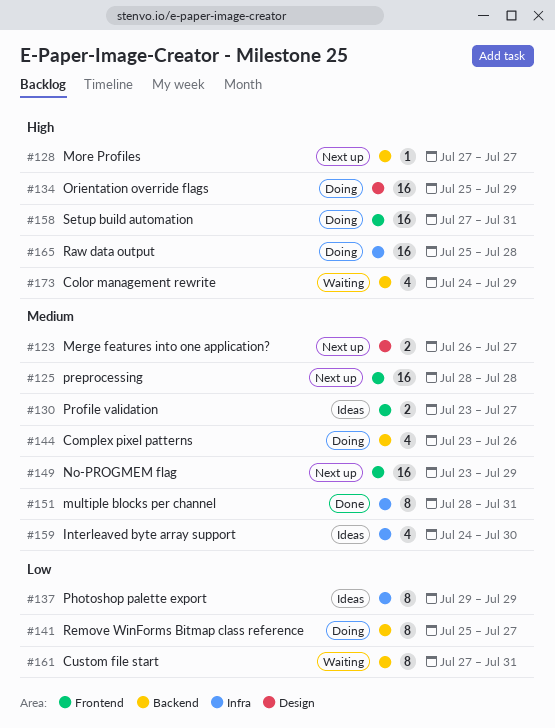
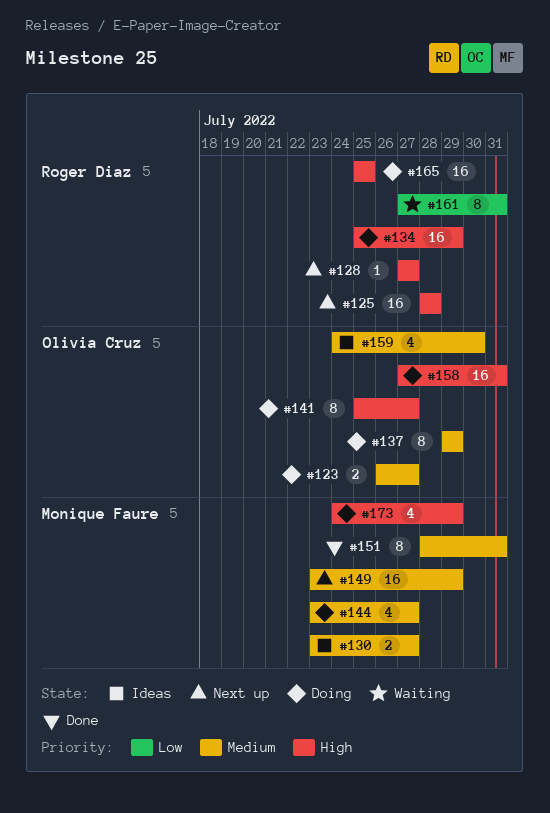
#123, status: Next up -> Doing
#125, priority: Medium -> High
#137, status: Ideas -> Doing
#137, priority: Low -> Medium
#141, priority: Low -> High
#144, due: Jul 26 -> Jul 27
#165, due: Jul 28 -> Jul 25
#173, status: Waiting -> Doing

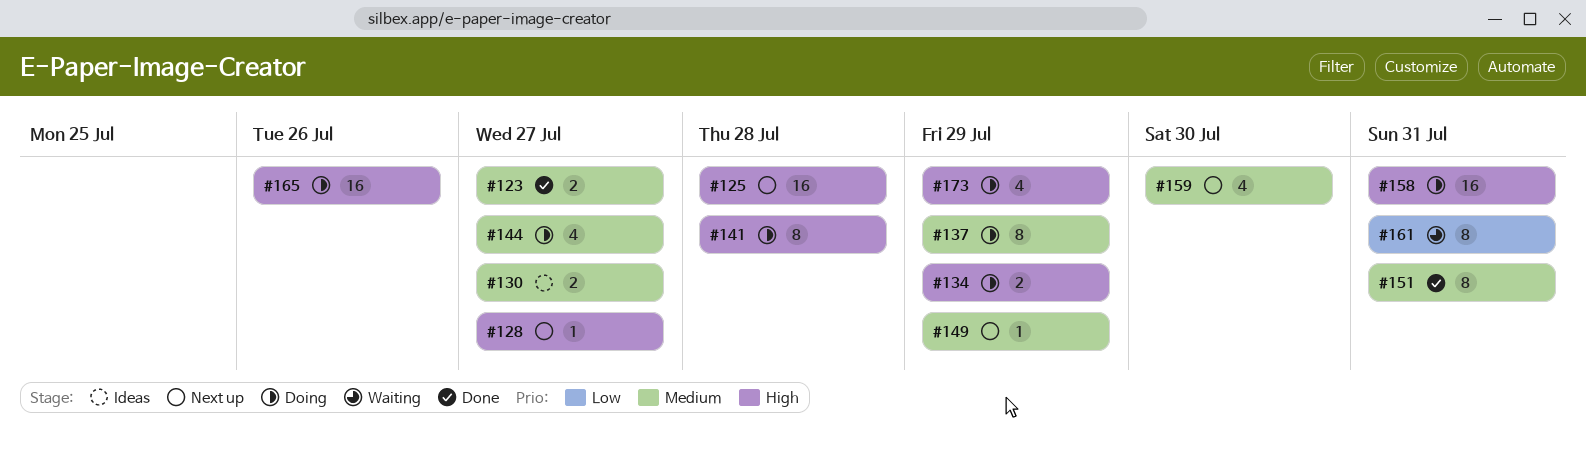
#123, status: Doing -> Done
#134, estimate: 16 -> 2
#141, due: Jul 27 -> Jul 28
#149, estimate: 16 -> 1
#159, status: Ideas -> Next up
#165, due: Jul 25 -> Jul 26

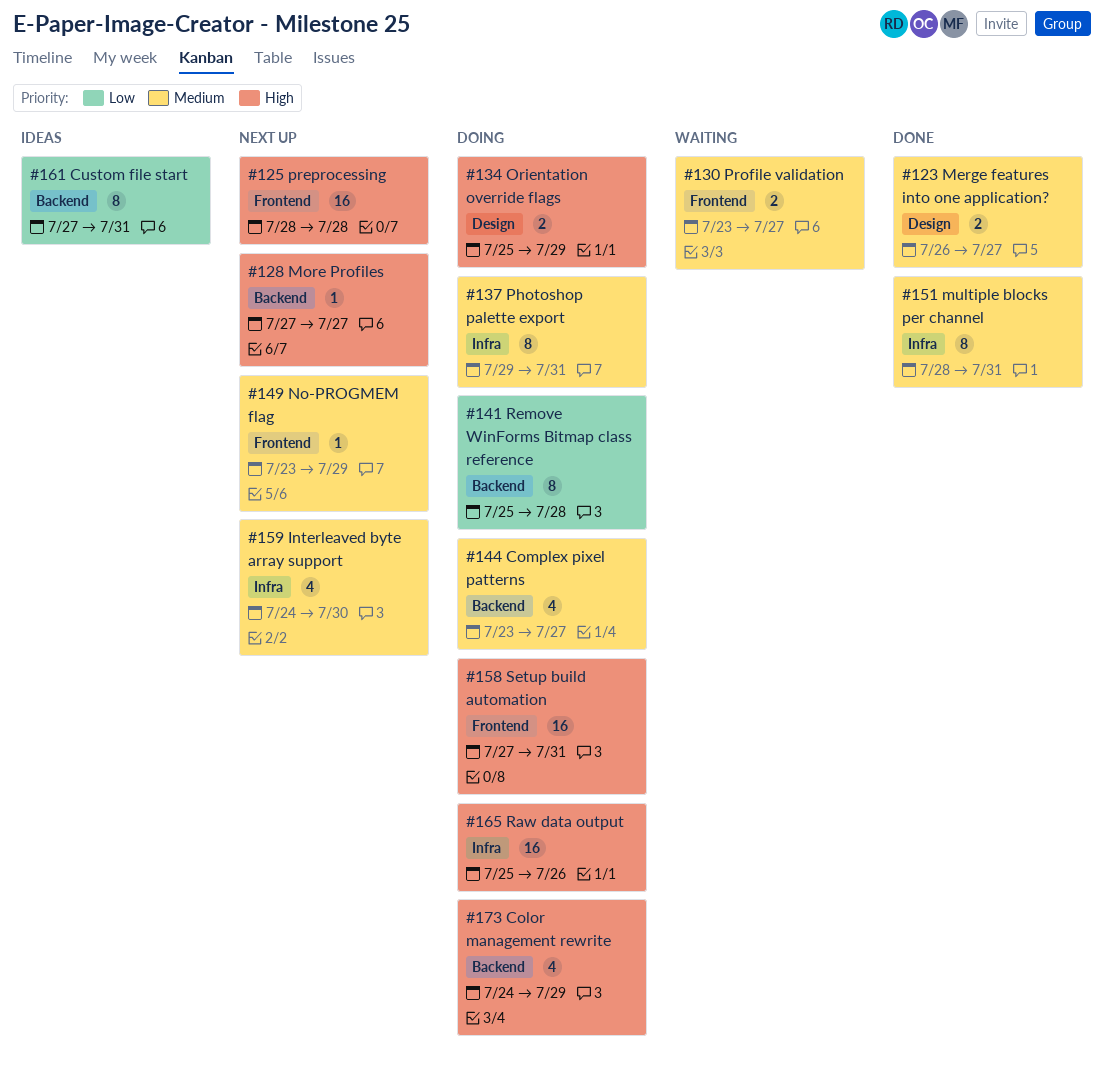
#130, status: Ideas -> Waiting
#137, due: Jul 29 -> Jul 31
#141, priority: High -> Low
#161, status: Waiting -> Ideas

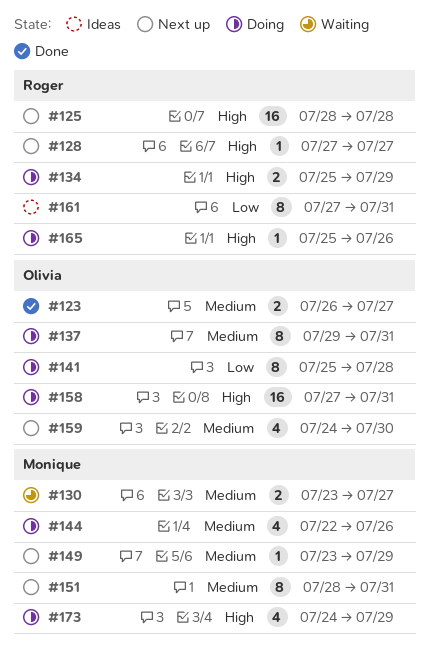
#144, start: Jul 23 -> Jul 22
#144, due: Jul 27 -> Jul 26
#151, status: Done -> Next up
#165, estimate: 16 -> 1

